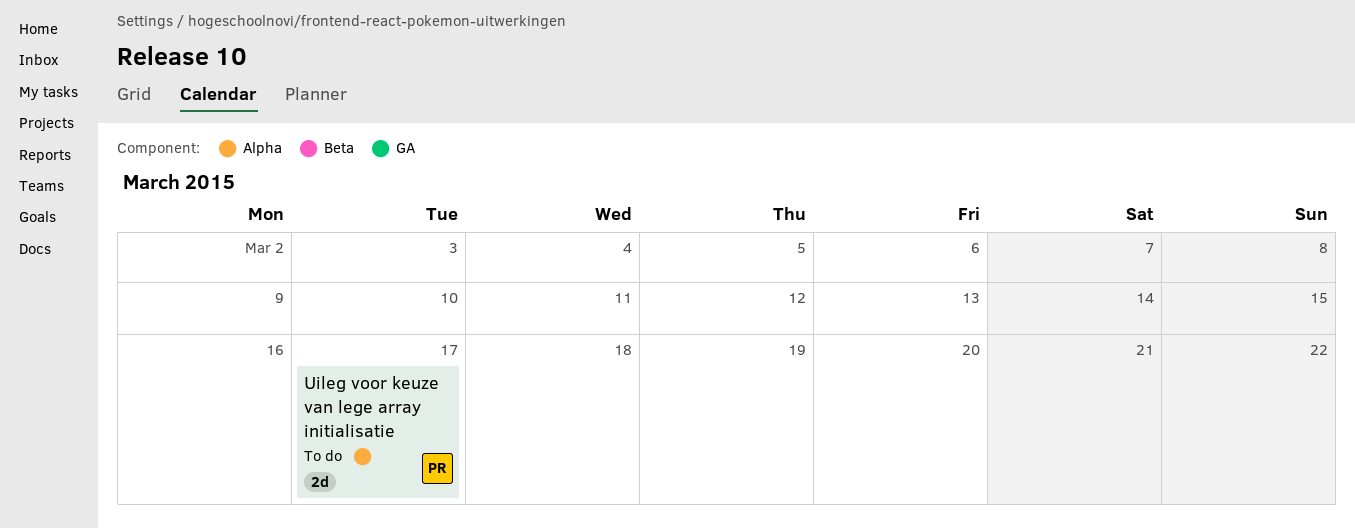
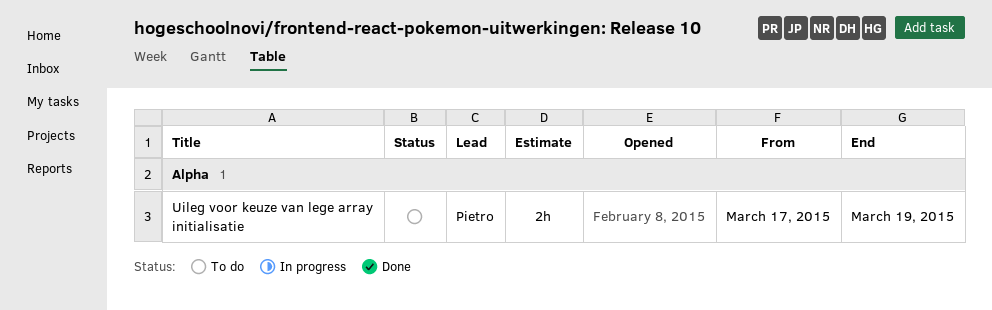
Uileg voor keuze van lege array initialisatie, estimate: 2d -> 2h
Uileg voor keuze van lege array initialisatie, due: Mar 17 -> Mar 19

